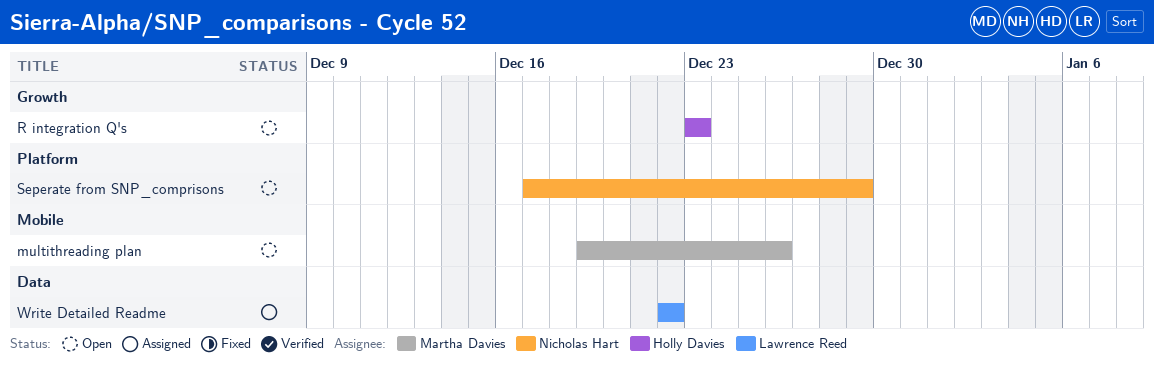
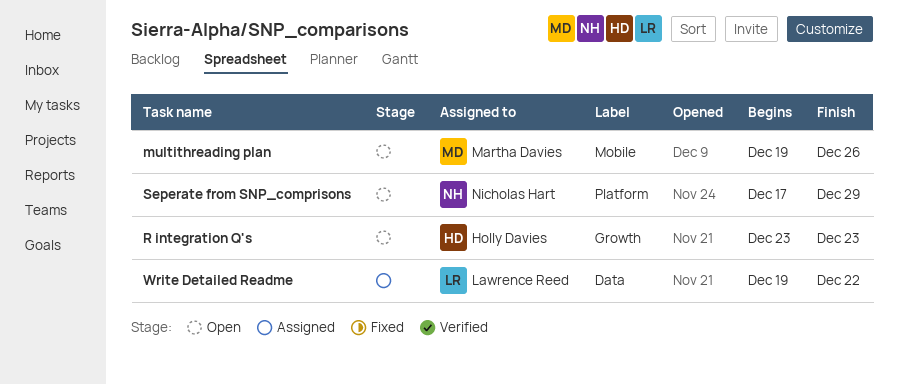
Write Detailed Readme, start: Dec 22 -> Dec 19

